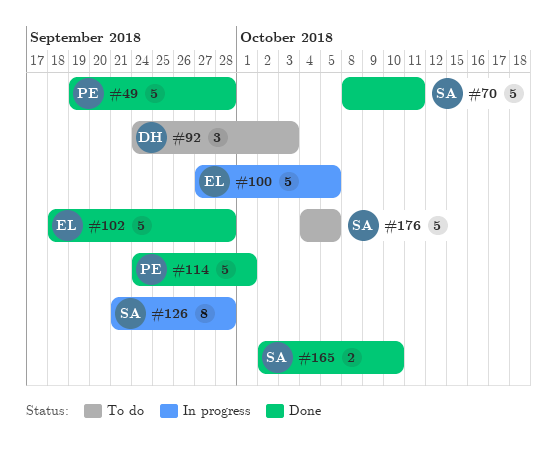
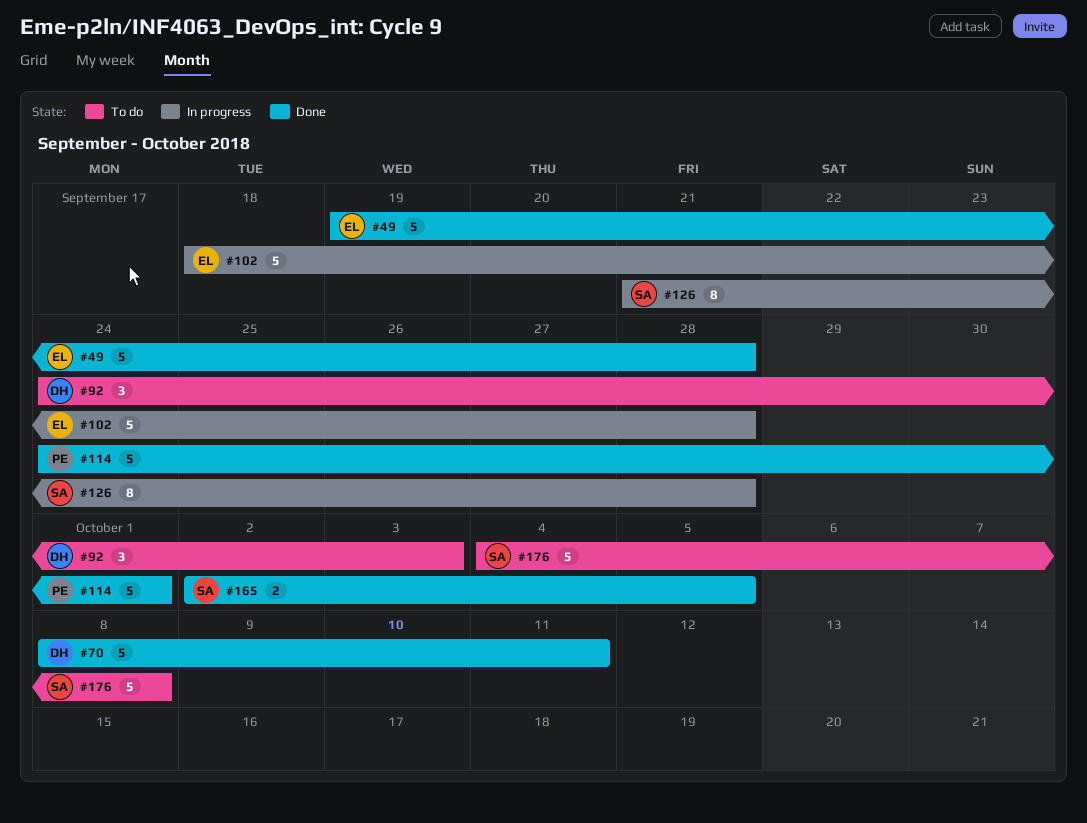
#49, owner: PE -> EL
#70, owner: SA -> DH
#100: present -> none
#102, status: Done -> In progress
#165, due: Oct 10 -> Oct 5
#176, due: Oct 5 -> Oct 8

